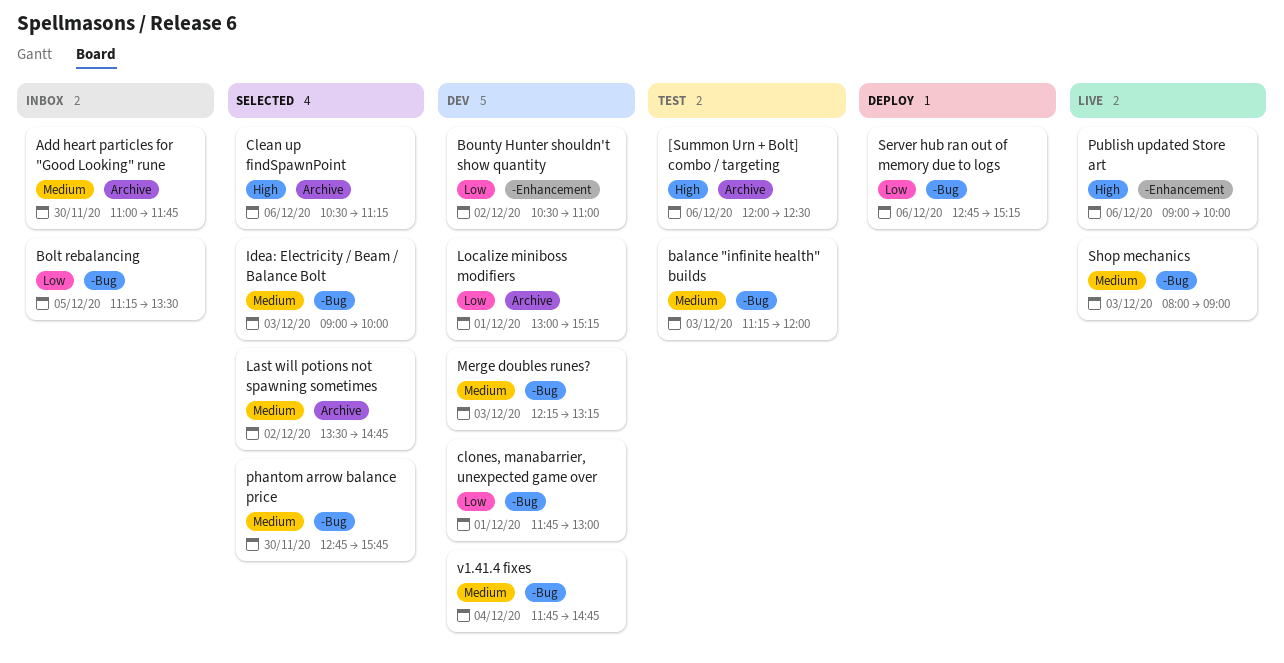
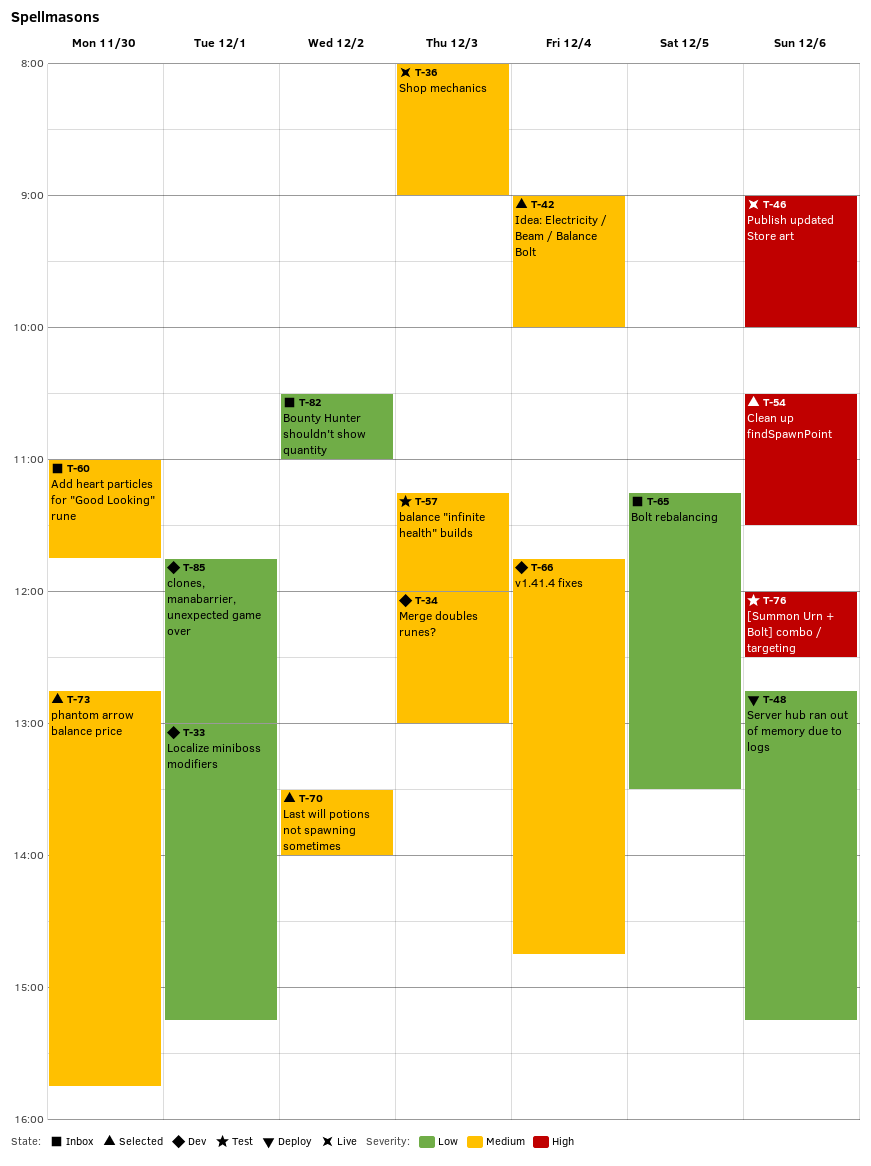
Bounty Hunter shouldn't show quantity, status: Dev -> Inbox
Clean up findSpawnPoint, ends: 11:15 -> 11:30
Idea: Electricity / Beam / Balance Bolt, day: Dec 3 -> Dec 4
Last will potions not spawning sometimes, ends: 14:45 -> 14:00
Merge doubles runes?, begins: 12:15 -> 12:00
Merge doubles runes?, ends: 13:15 -> 13:00

